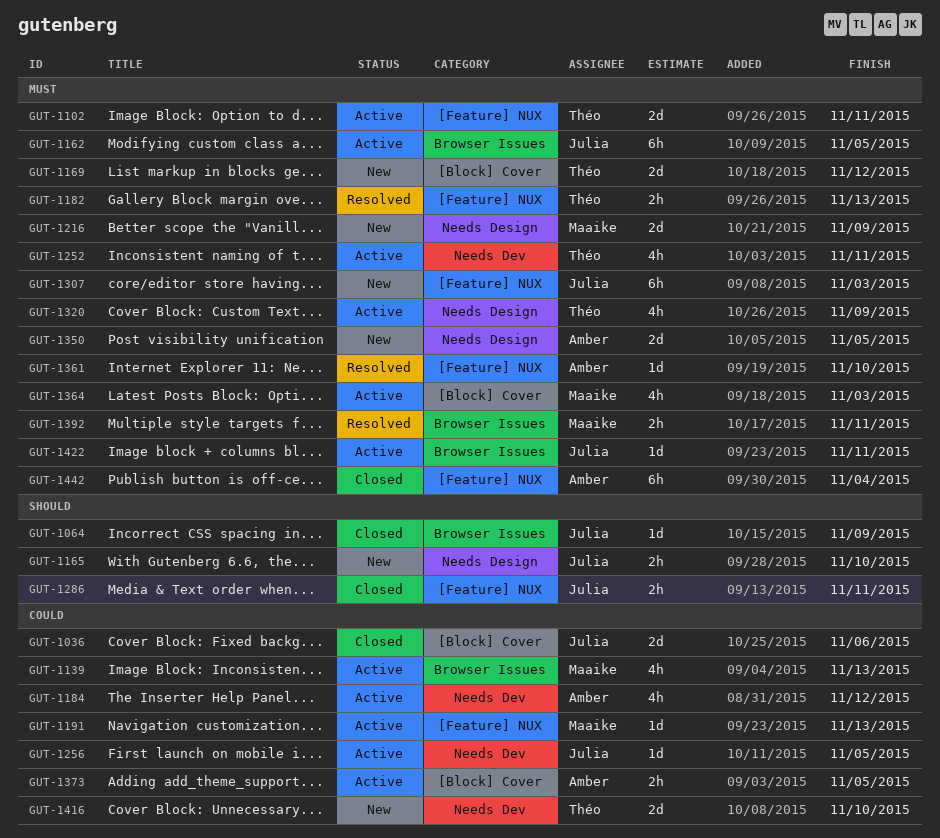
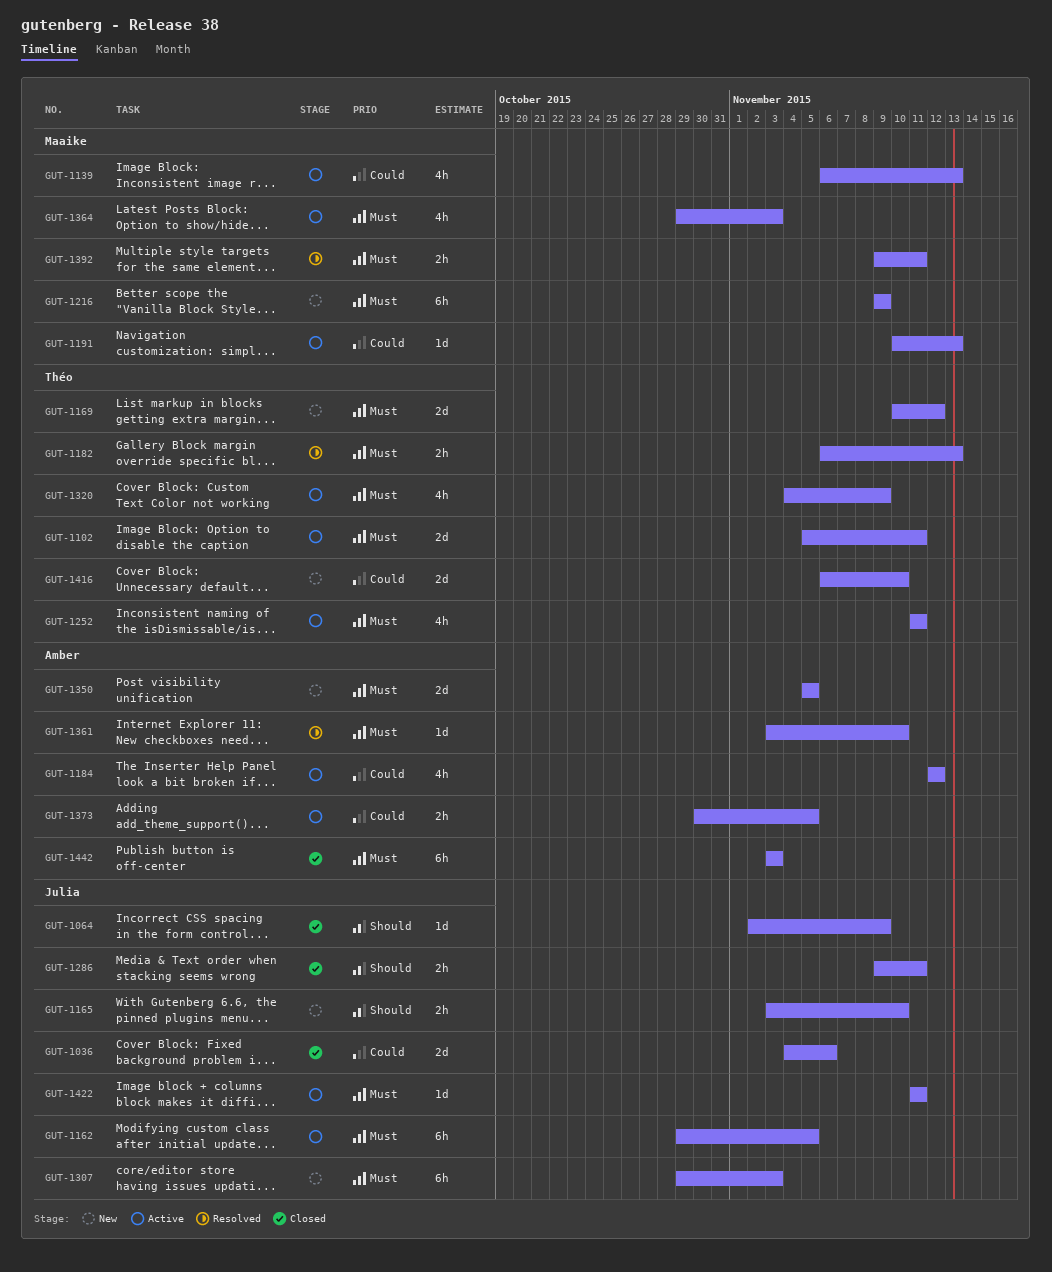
GUT-1216, estimate: 2d -> 6h
GUT-1256: present -> none
GUT-1442, due: Nov 4 -> Nov 3

